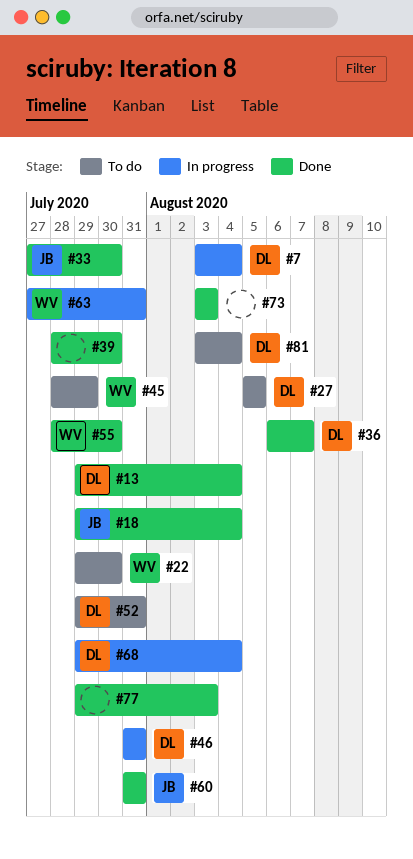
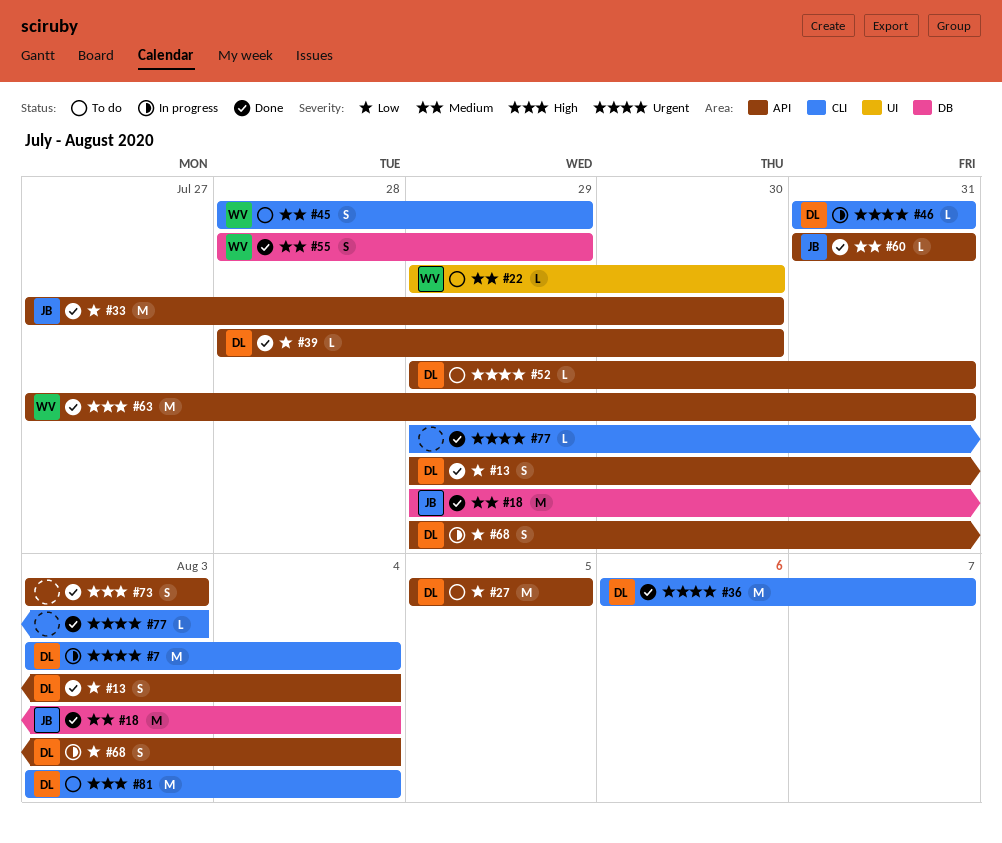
#39, owner: none -> DL
#55, due: Jul 30 -> Jul 29
#63, status: In progress -> Done

